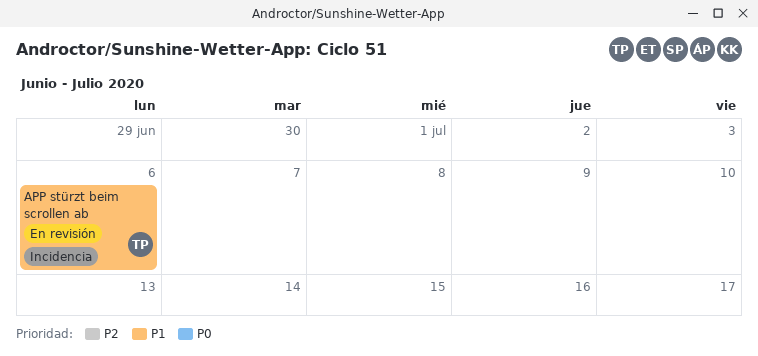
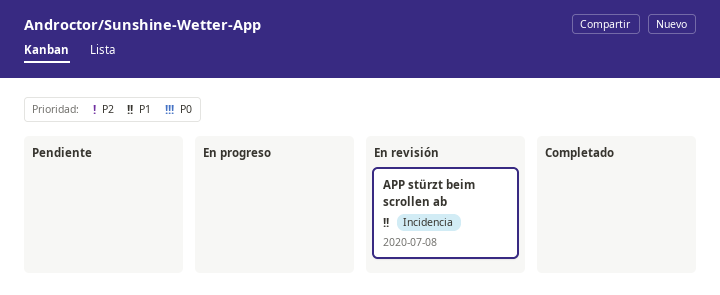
APP stürzt beim scrollen ab, due: Jul 6 -> Jul 8

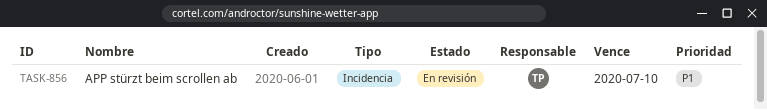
APP stürzt beim scrollen ab, due: Jul 8 -> Jul 10

